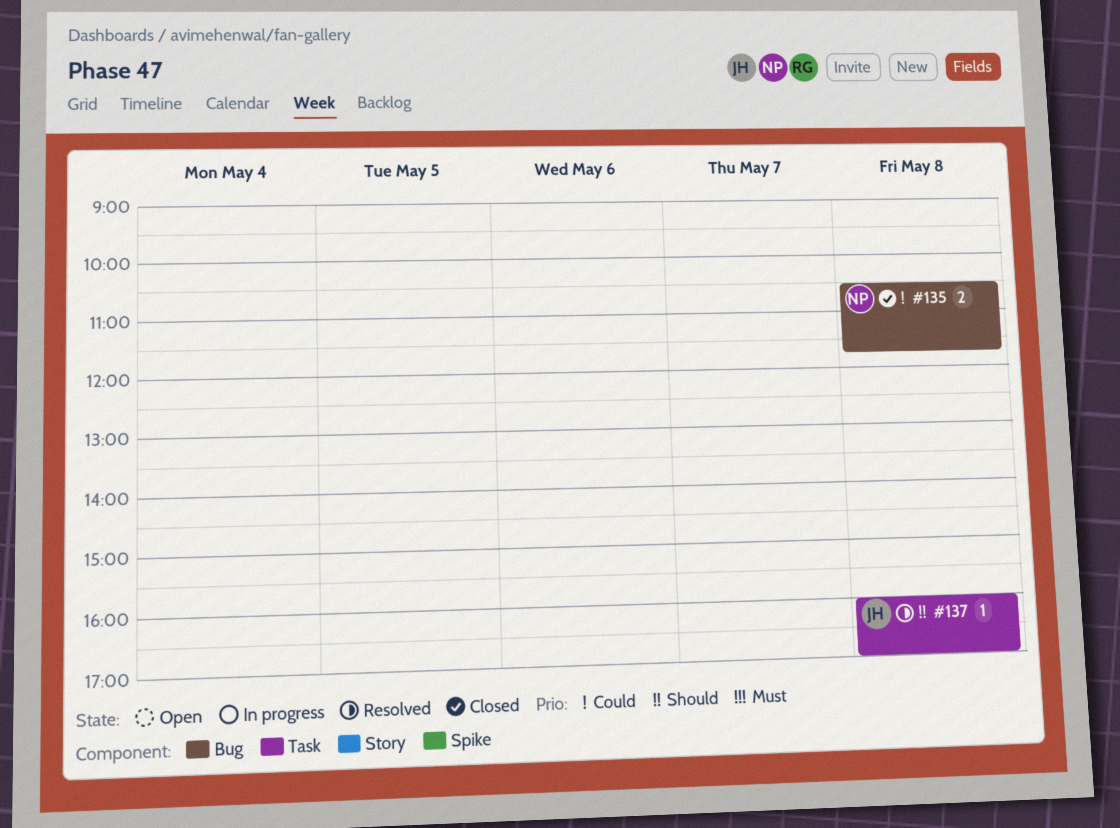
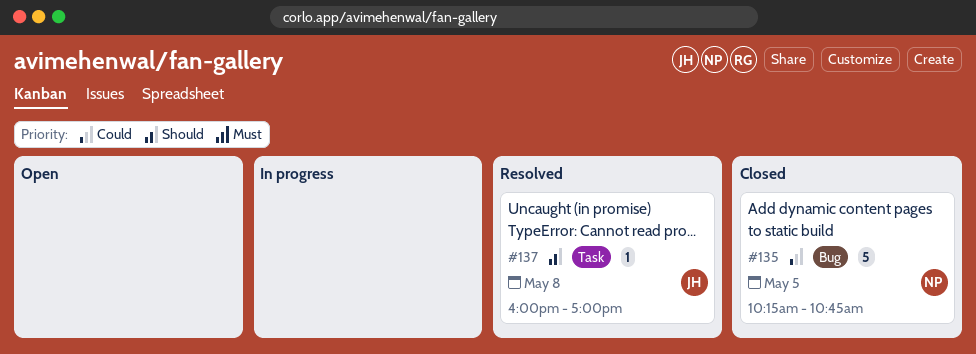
#135, estimate: 2 -> 5
#135, day: May 8 -> May 5
#135, begins: 10:30 -> 10:15
#135, ends: 11:45 -> 10:45

